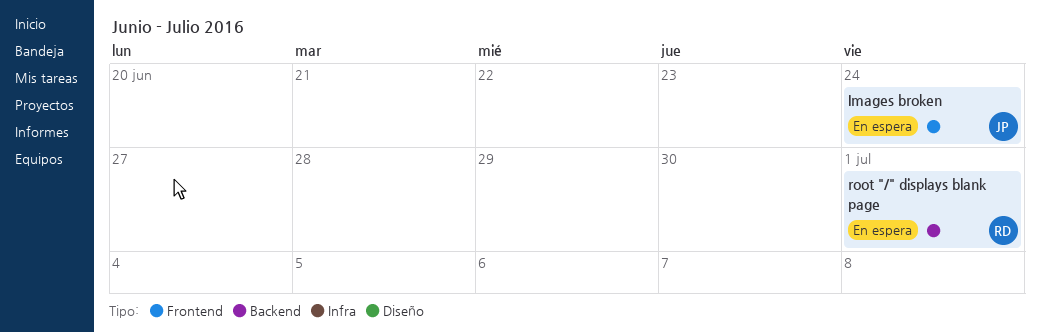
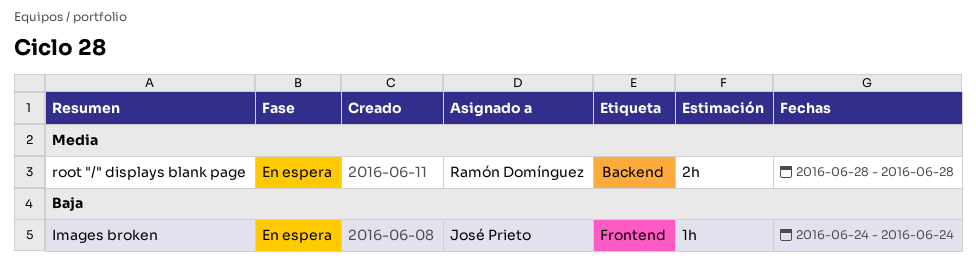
root "/" displays blank page, due: Jul 1 -> Jun 28

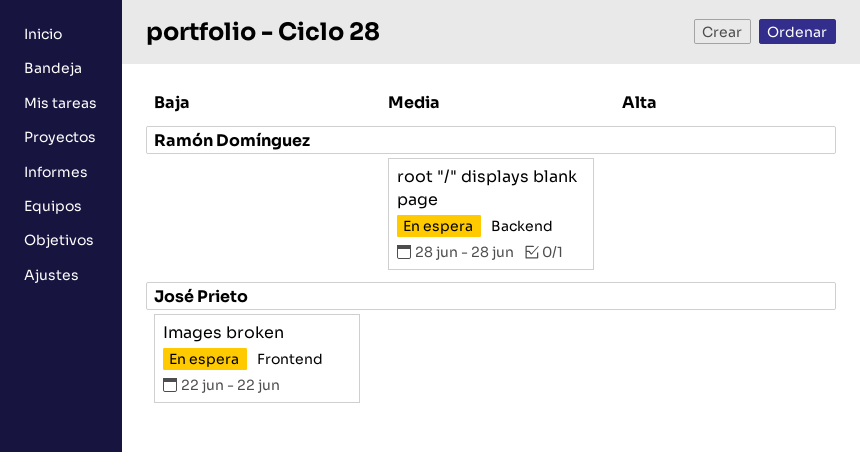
Images broken, start: Jun 24 -> Jun 22
Images broken, due: Jun 24 -> Jun 22

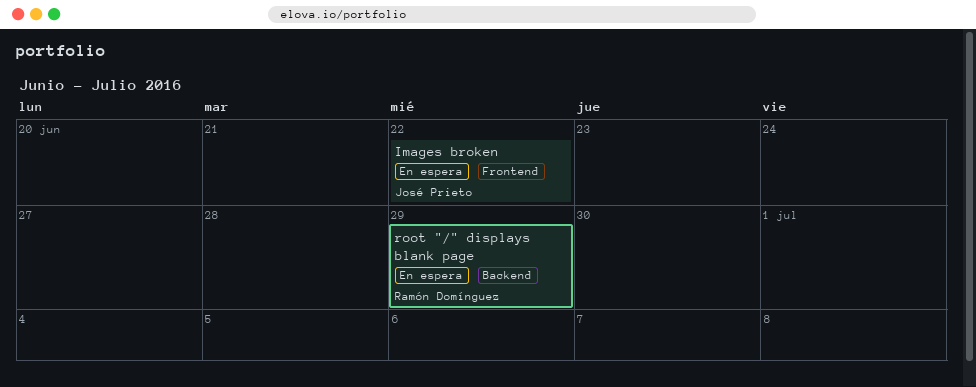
root "/" displays blank page, due: Jun 28 -> Jun 29

